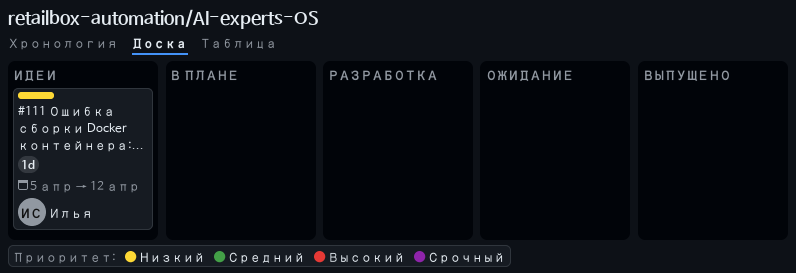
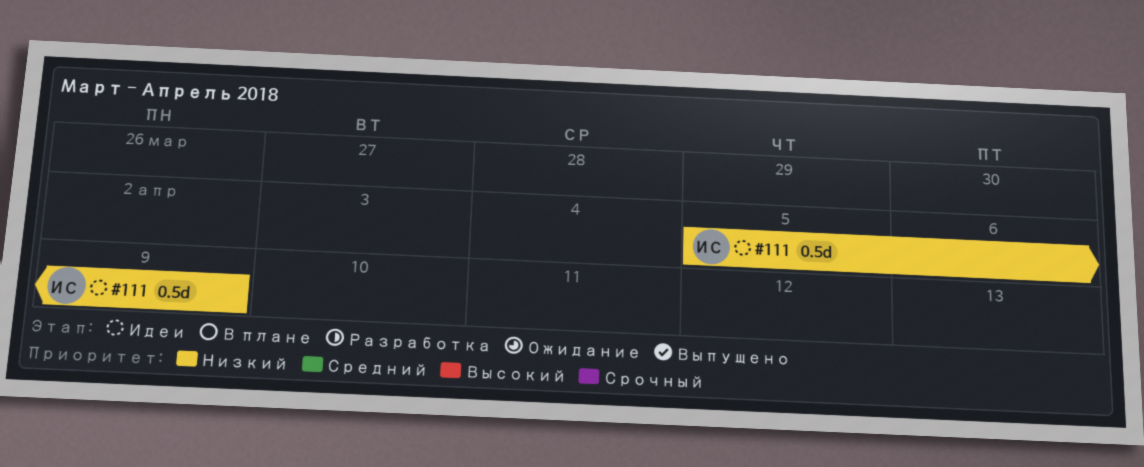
#111, estimate: 1d -> 0.5d
#111, due: Apr 12 -> Apr 9

